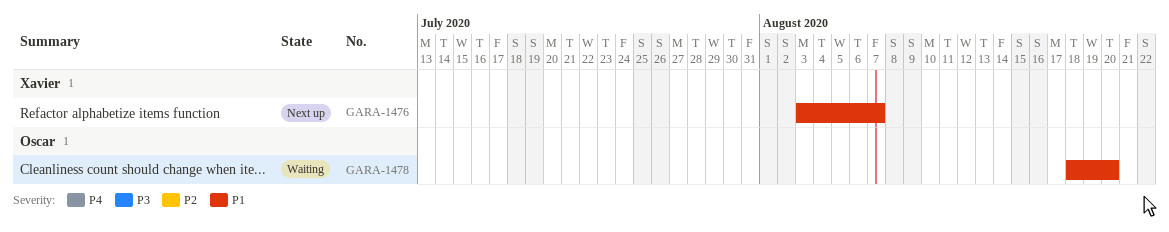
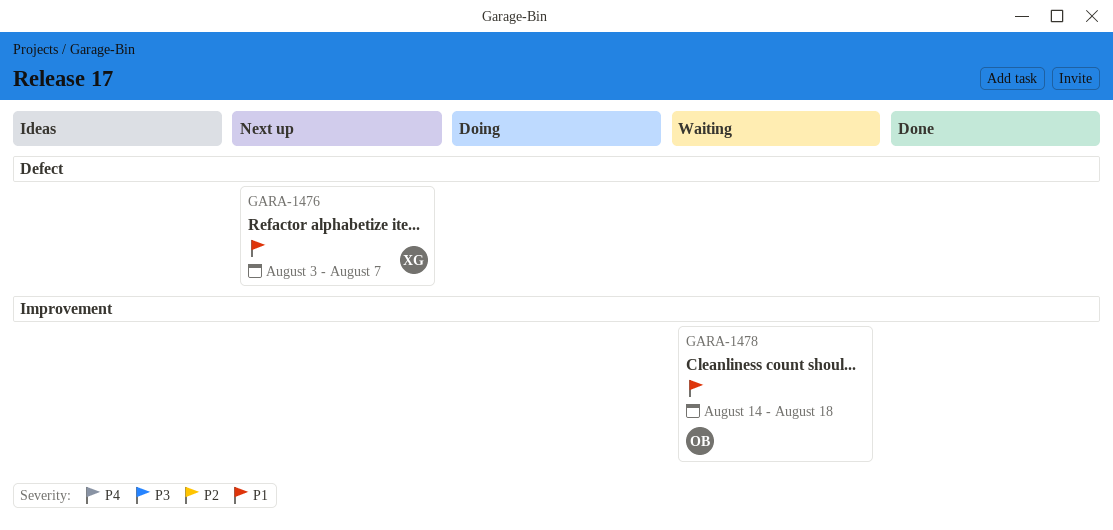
GARA-1478, start: Aug 18 -> Aug 14
GARA-1478, due: Aug 20 -> Aug 18

